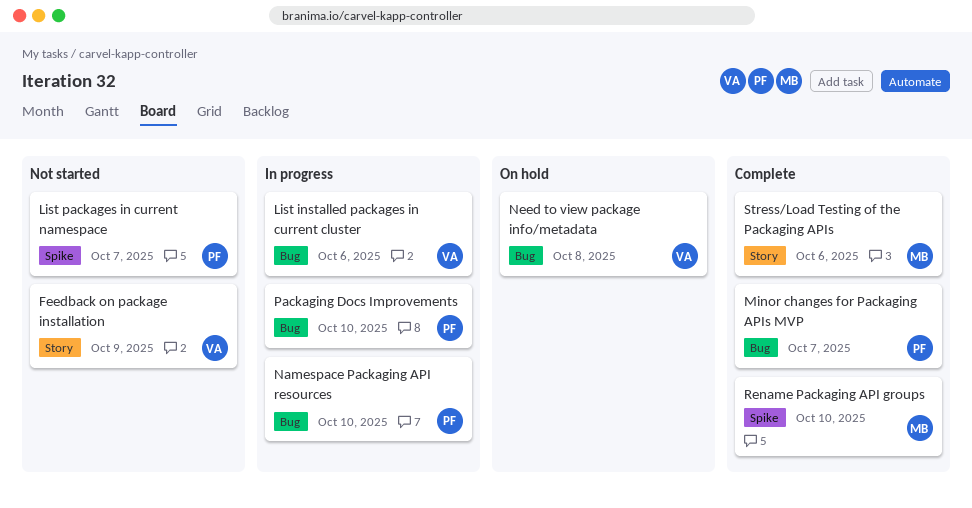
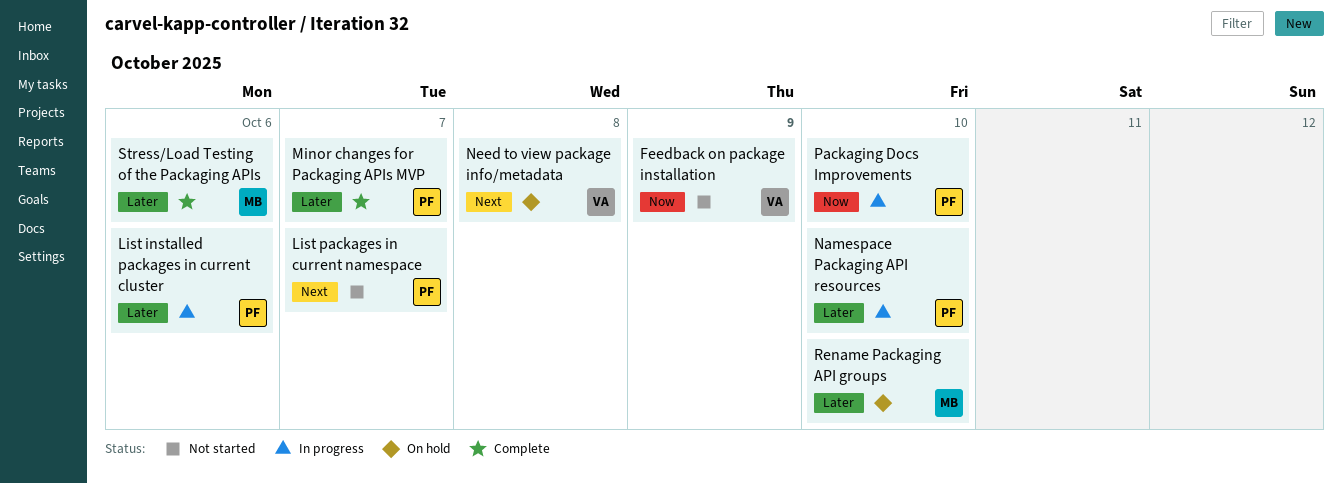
List installed packages in current cluster, owner: VA -> PF
Rename Packaging API groups, status: Complete -> On hold

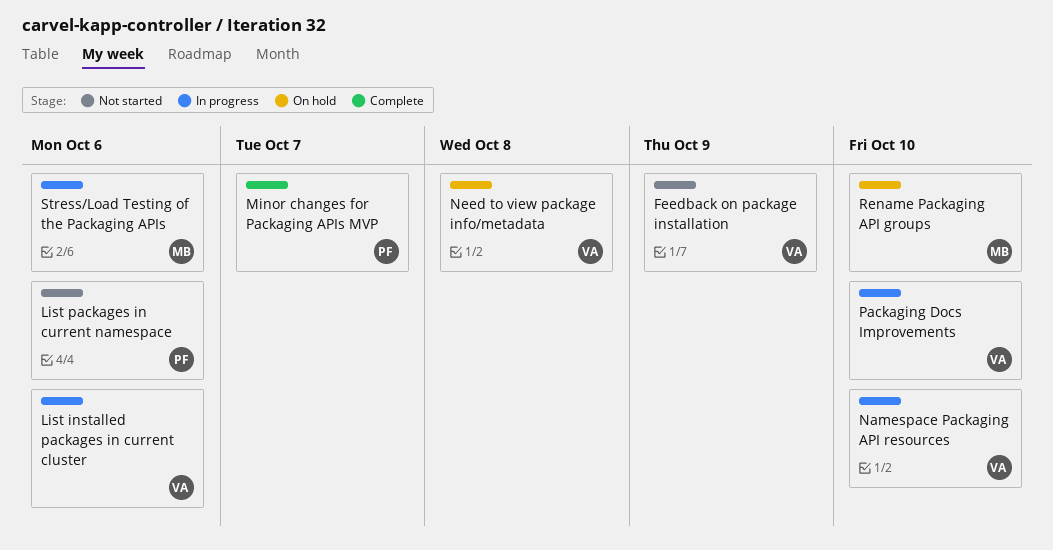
List installed packages in current cluster, owner: PF -> VA
List packages in current namespace, due: Oct 7 -> Oct 6
Namespace Packaging API resources, owner: PF -> VA
Packaging Docs Improvements, owner: PF -> VA
Stress/Load Testing of the Packaging APIs, status: Complete -> In progress

